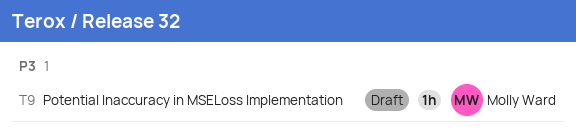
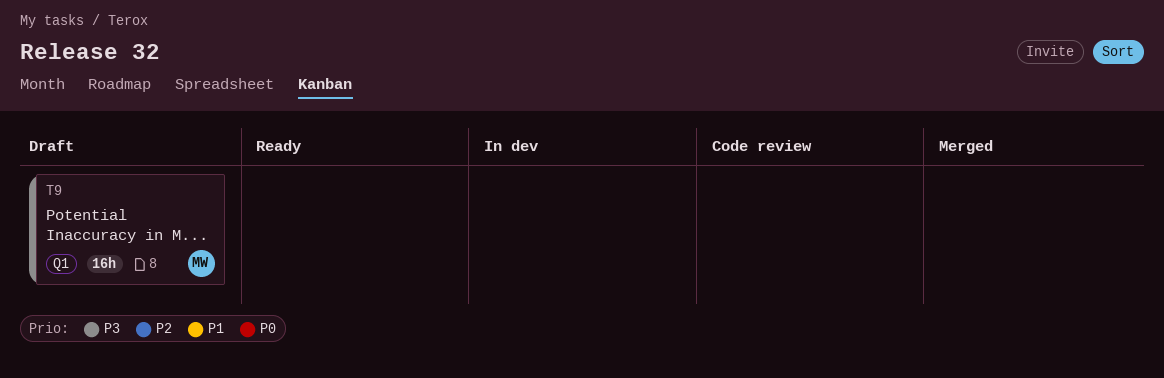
T9, estimate: 1h -> 16h

